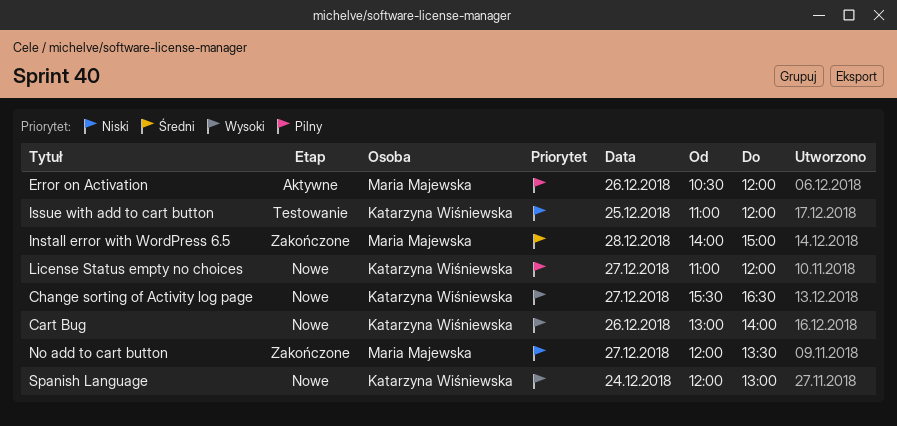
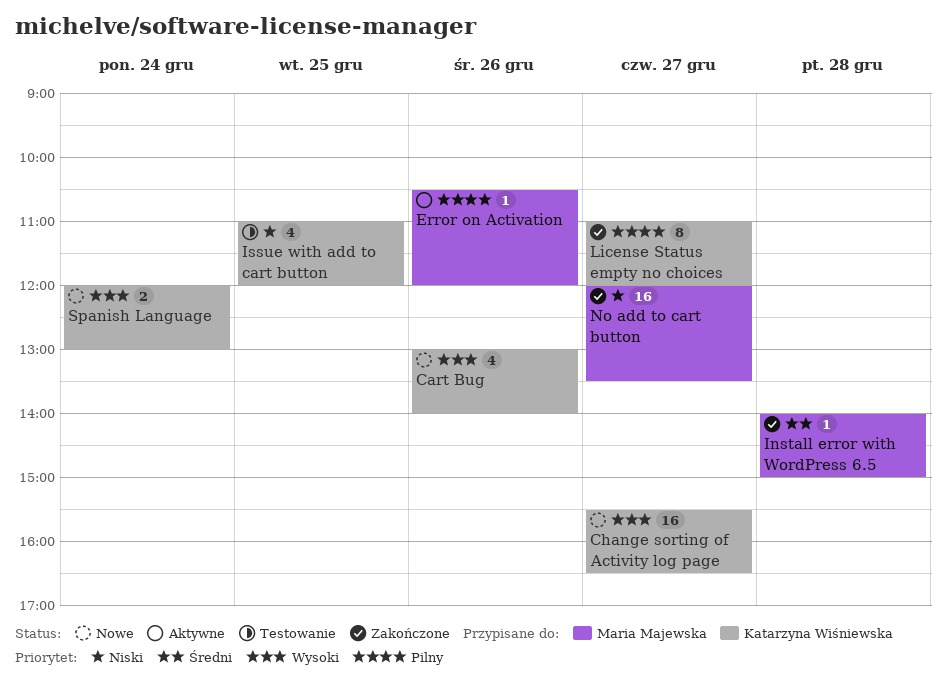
License Status empty no choices, status: Nowe -> Zakończone

